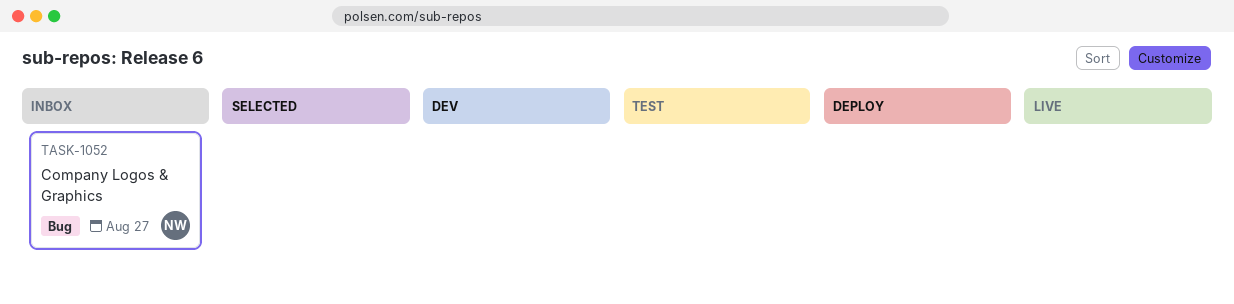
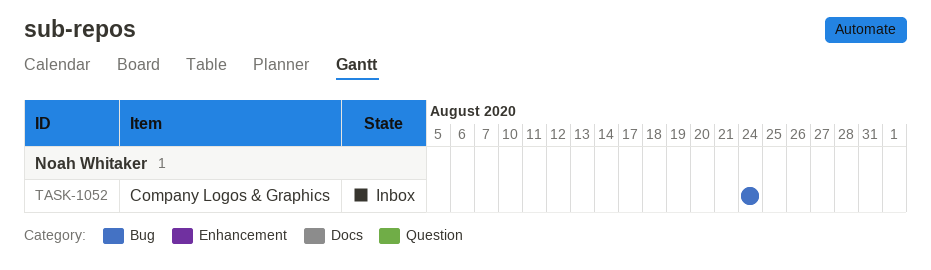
TASK-1052, due: Aug 27 -> Aug 24

